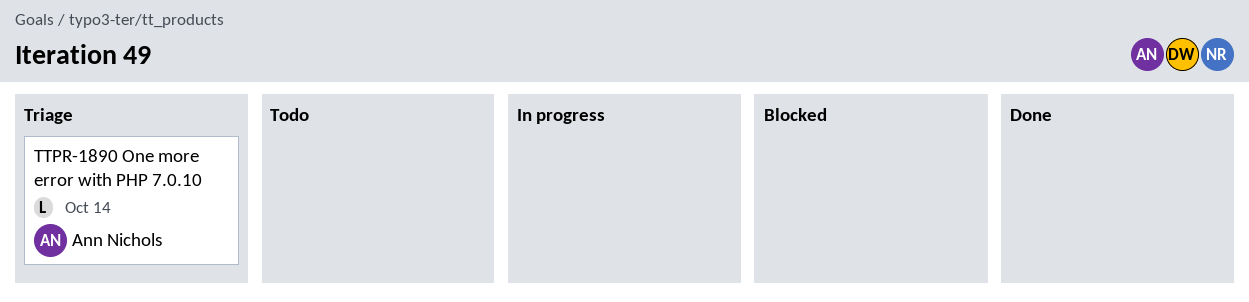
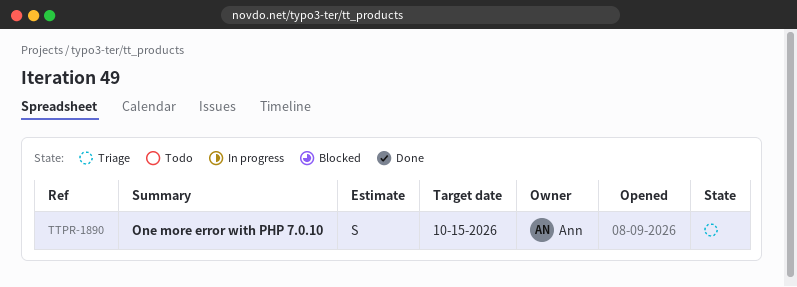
TTPR-1890, estimate: L -> S
TTPR-1890, due: Oct 14 -> Oct 15

